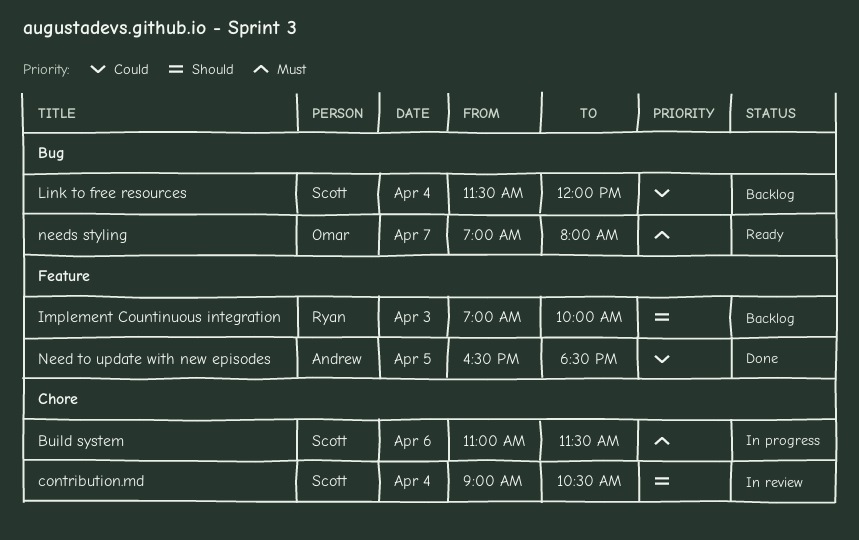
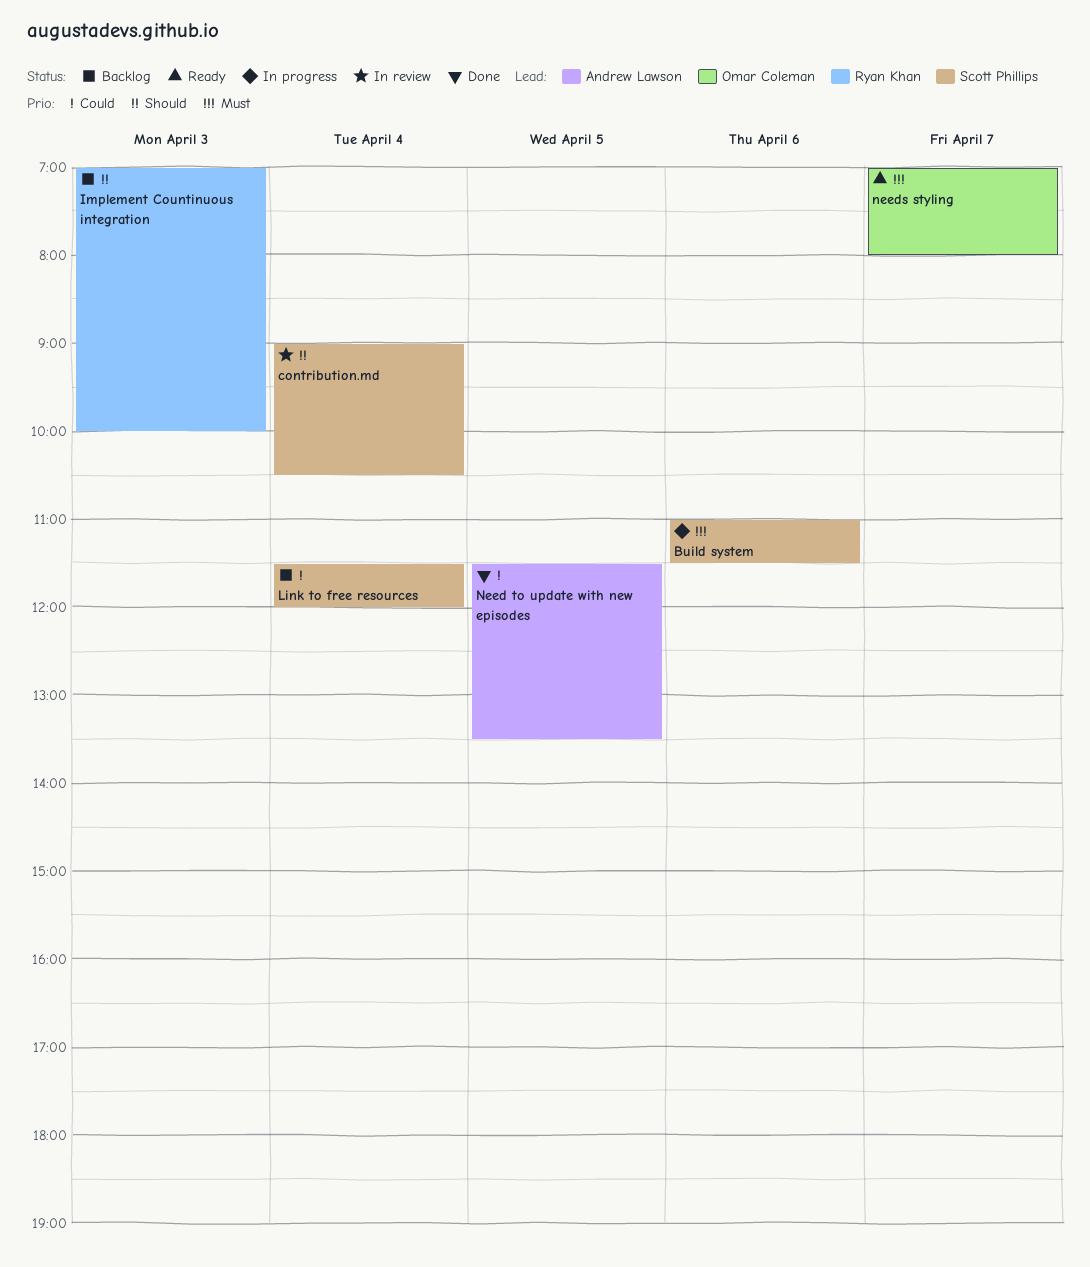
Need to update with new episodes, begins: 16:30 -> 11:30
Need to update with new episodes, ends: 18:30 -> 13:30

